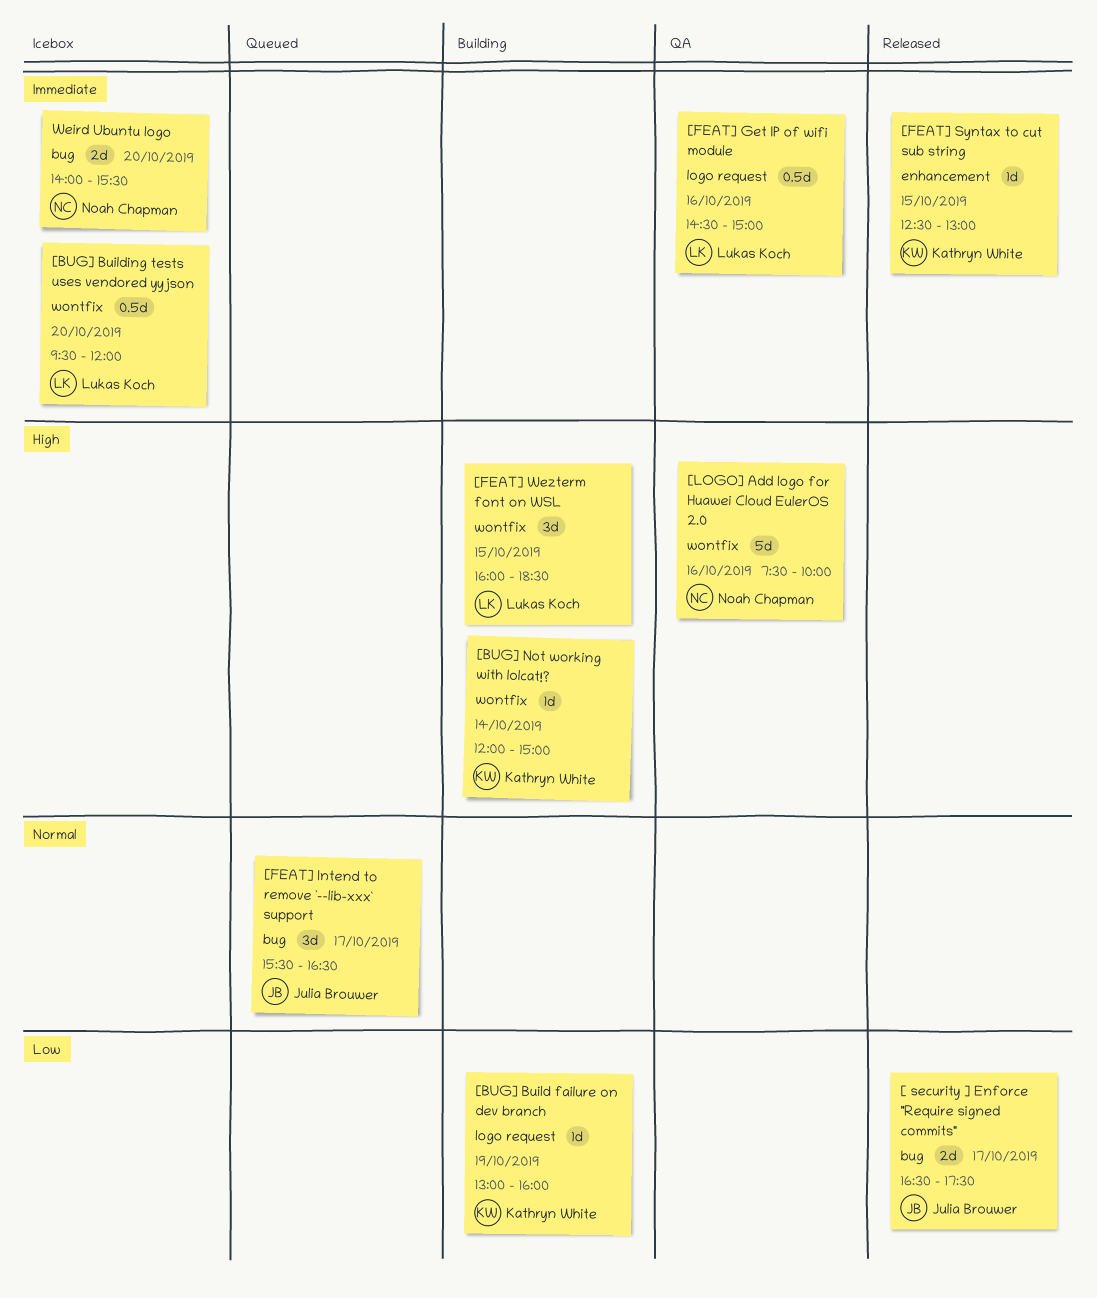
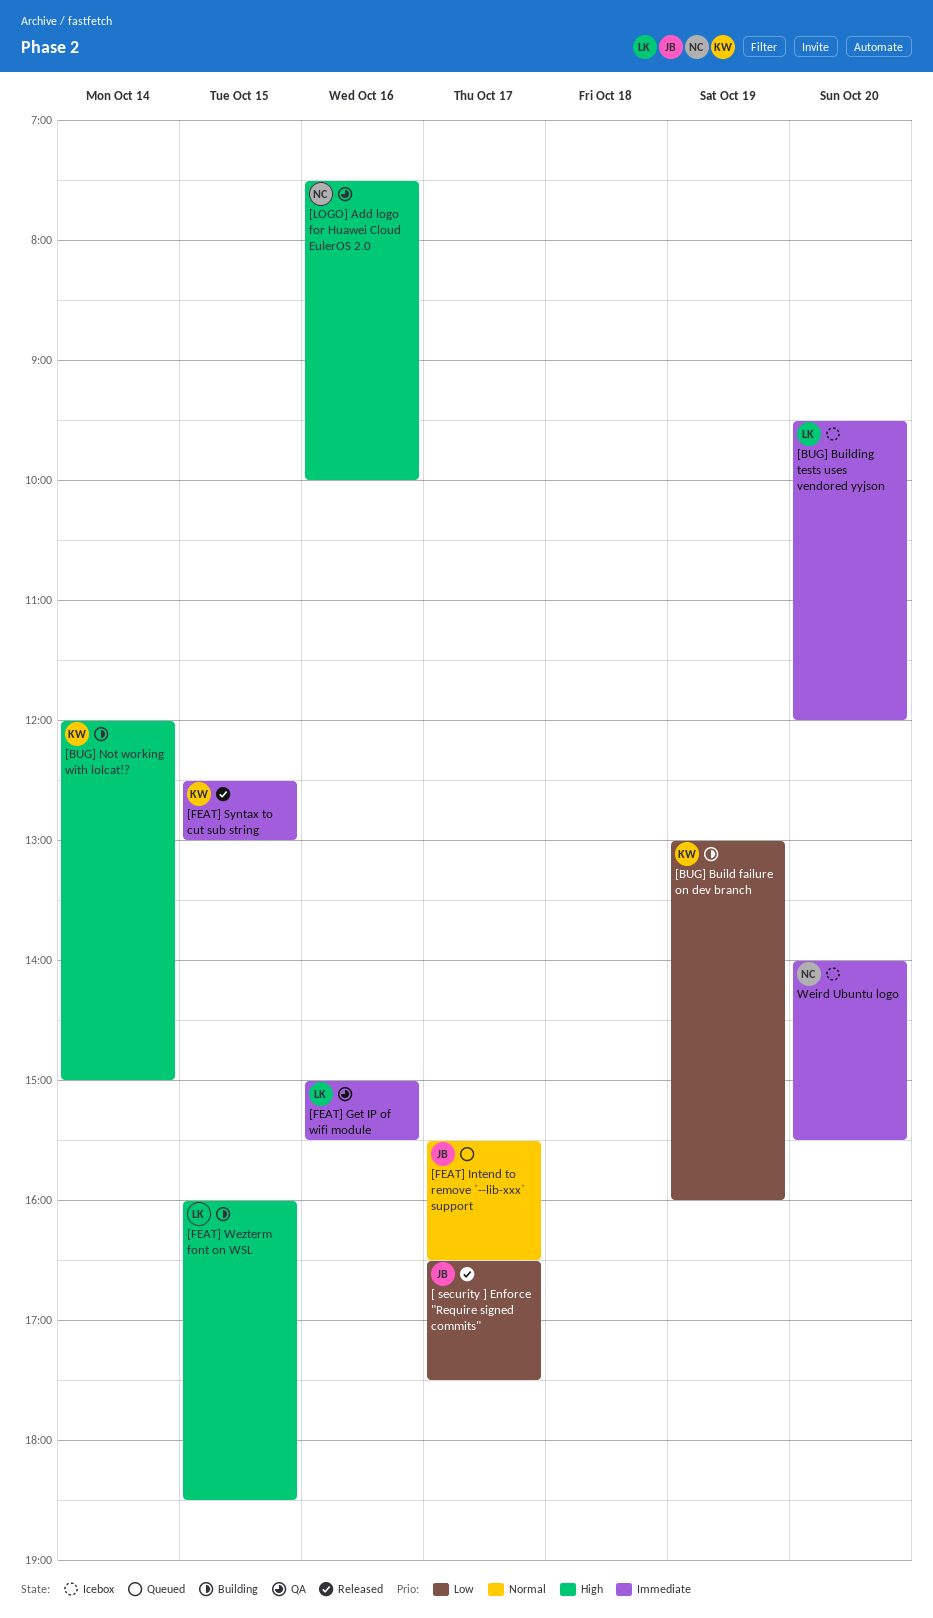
[FEAT] Get IP of wifi module, begins: 14:30 -> 15:00
[FEAT] Get IP of wifi module, ends: 15:00 -> 15:30

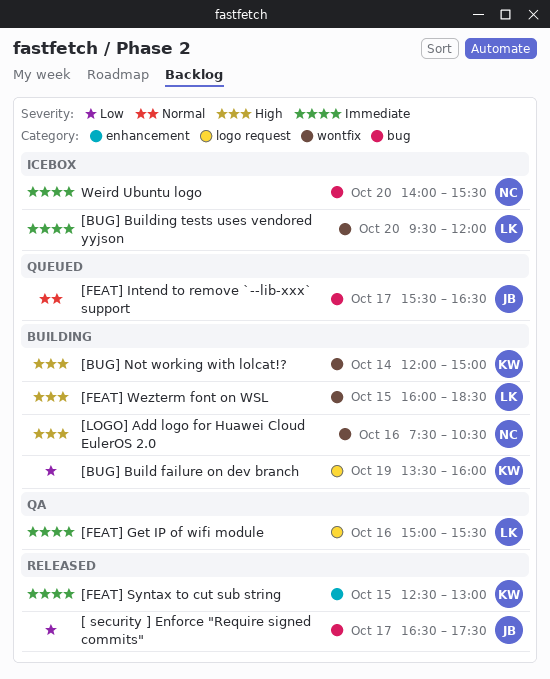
[BUG] Build failure on dev branch, begins: 13:00 -> 13:30
[LOGO] Add logo for Huawei Cloud EulerOS 2.0, status: QA -> Building
[LOGO] Add logo for Huawei Cloud EulerOS 2.0, ends: 10:00 -> 10:30

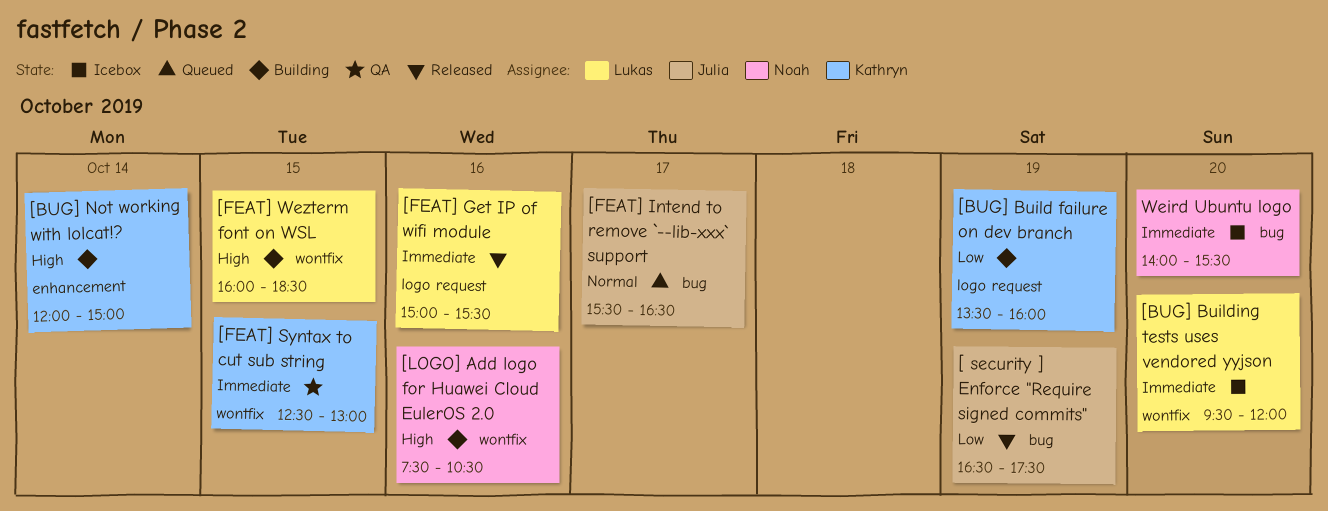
[ security ] Enforce "Require signed commits", day: Oct 17 -> Oct 19
[BUG] Not working with lolcat!?, label: wontfix -> enhancement
[FEAT] Get IP of wifi module, status: QA -> Released
[FEAT] Syntax to cut sub string, status: Released -> QA
[FEAT] Syntax to cut sub string, label: enhancement -> wontfix

